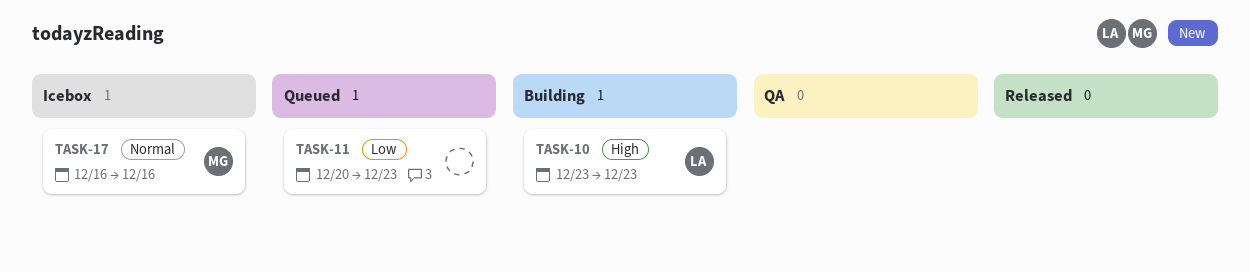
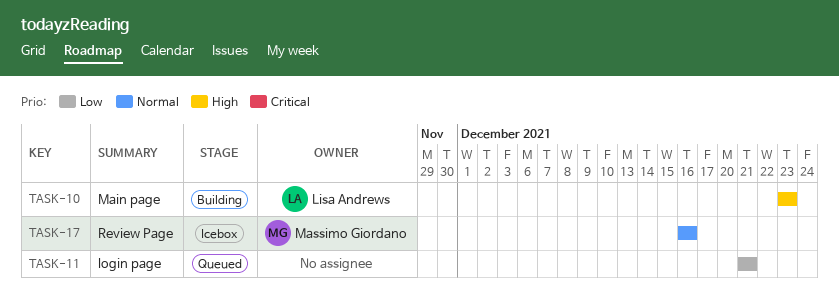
TASK-11, start: Dec 20 -> Dec 21
TASK-11, due: Dec 23 -> Dec 21

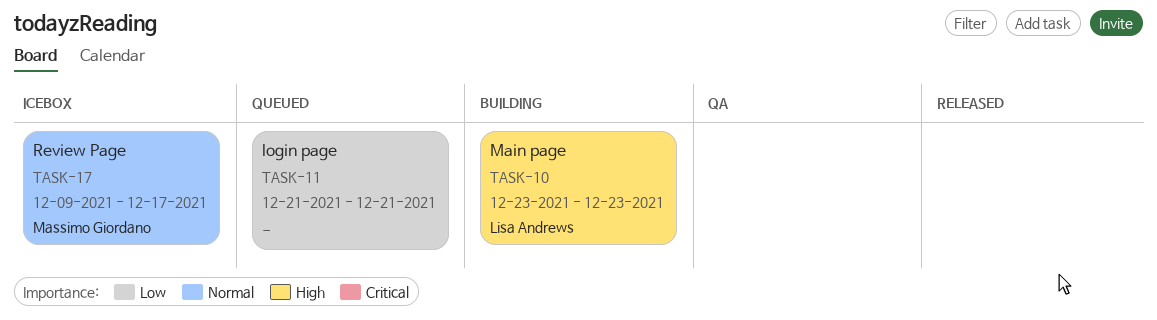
TASK-17, start: Dec 16 -> Dec 9
TASK-17, due: Dec 16 -> Dec 17

